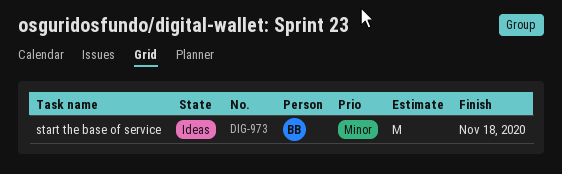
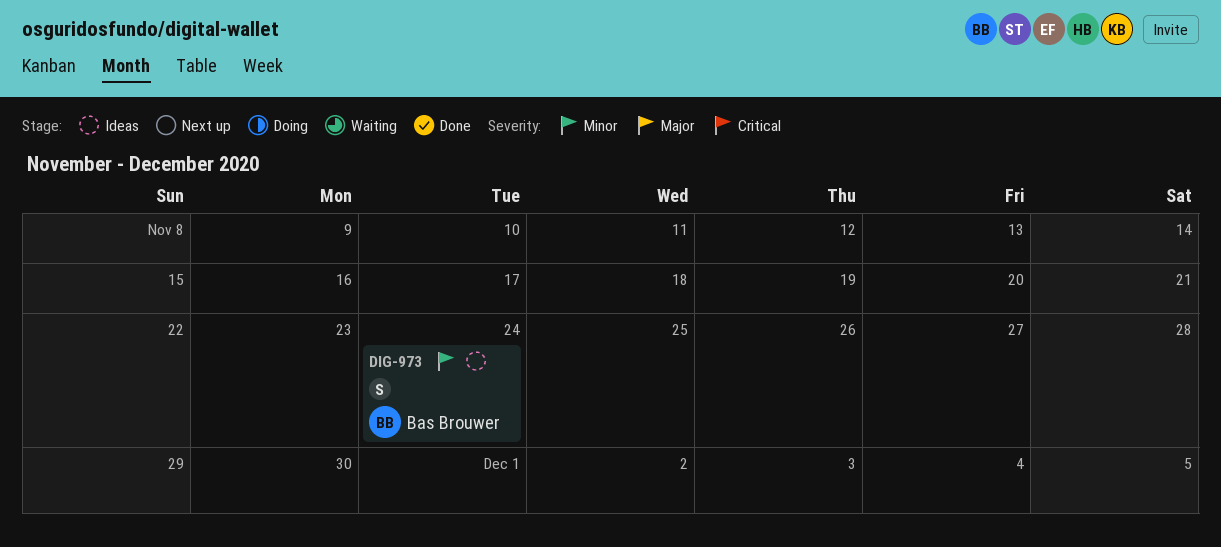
DIG-973, estimate: M -> S
DIG-973, due: Nov 18 -> Nov 24

